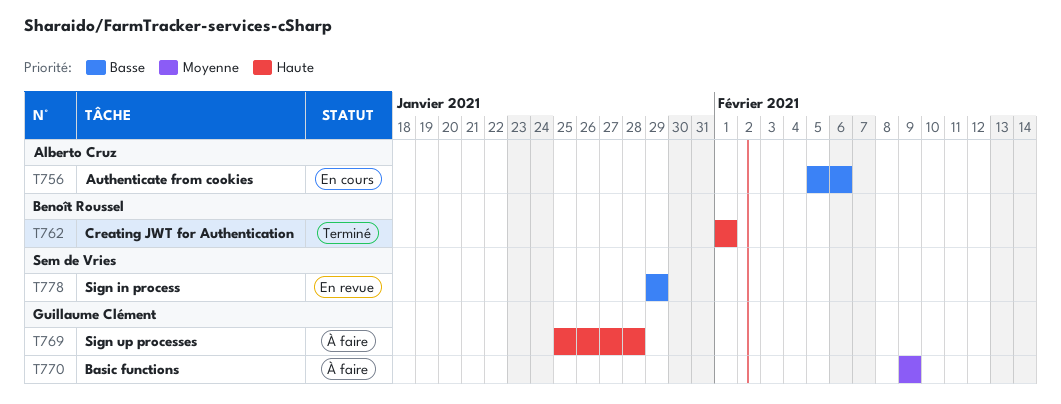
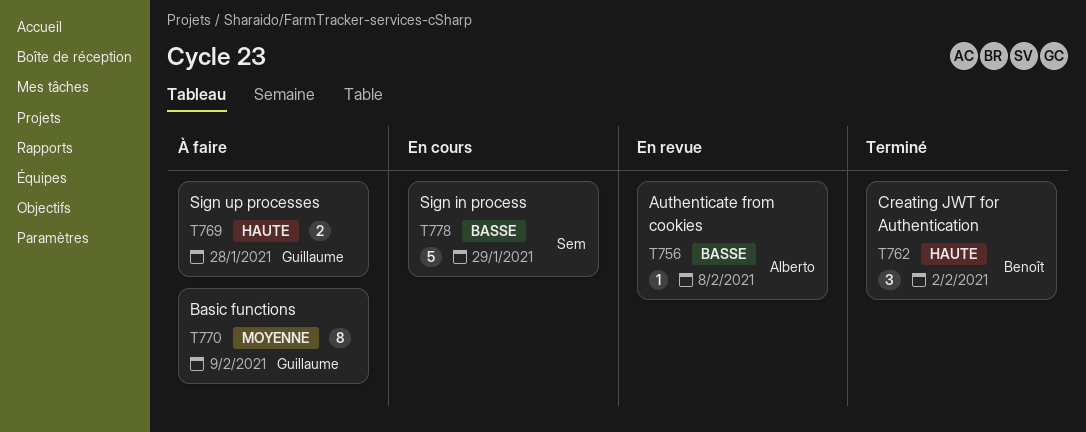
T756, status: En cours -> En revue
T756, due: Feb 6 -> Feb 8
T762, due: Feb 1 -> Feb 2
T778, status: En revue -> En cours

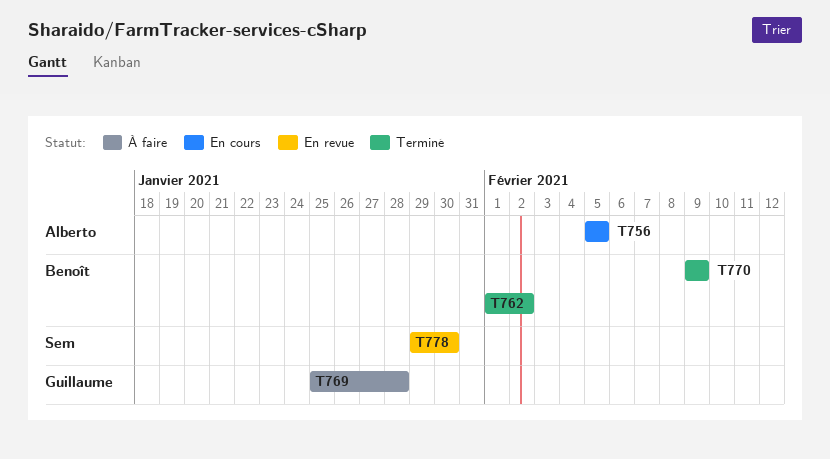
T756, status: En revue -> En cours
T756, due: Feb 8 -> Feb 5
T770, status: À faire -> Terminé
T770, owner: Guillaume -> Benoît
T778, status: En cours -> En revue
T778, due: Jan 29 -> Jan 30

